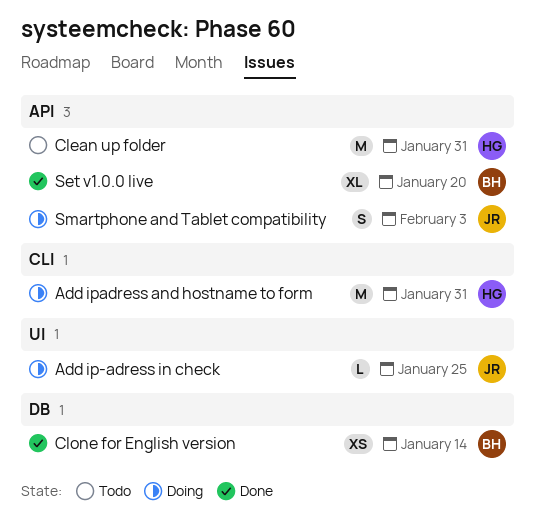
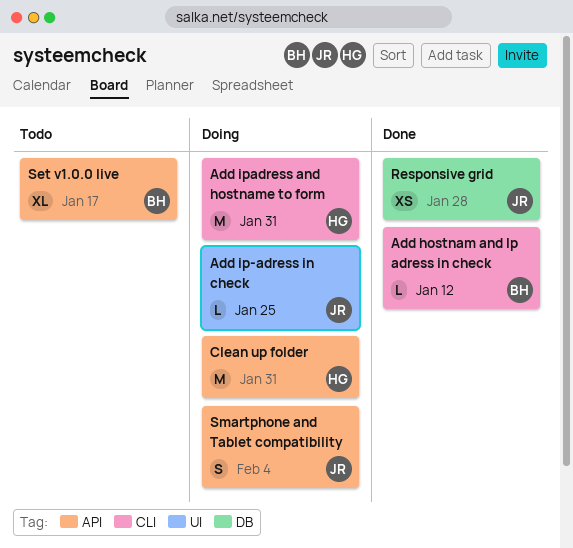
Add hostnam and Ip adress in check: none -> present
Clean up folder, status: Todo -> Doing
Clone for English version: present -> none
Responsive grid: none -> present
Set v1.0.0 live, status: Done -> Todo
Set v1.0.0 live, due: Jan 20 -> Jan 17
Smartphone and Tablet compatibility, due: Feb 3 -> Feb 4

